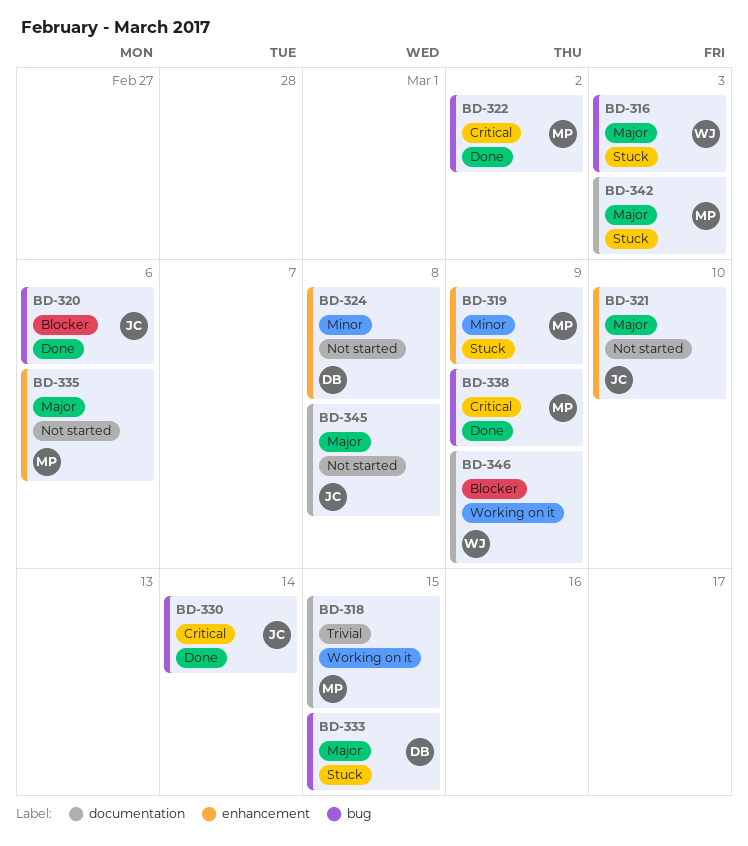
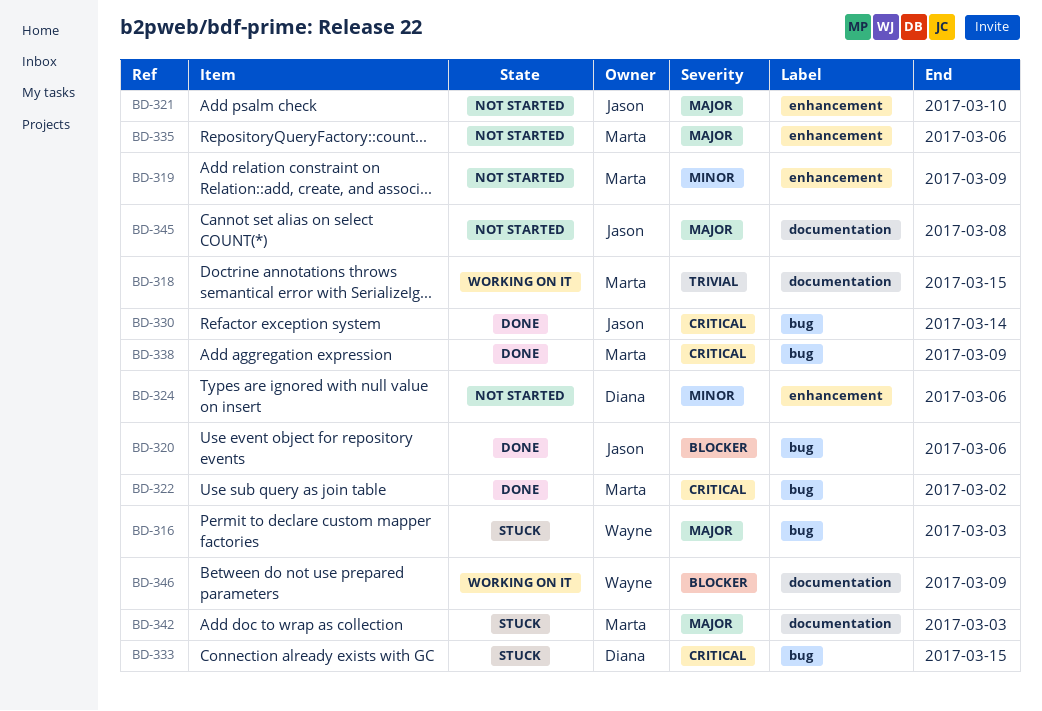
BD-319, status: Stuck -> Not started
BD-324, due: Mar 8 -> Mar 6
BD-333, priority: Major -> Critical

